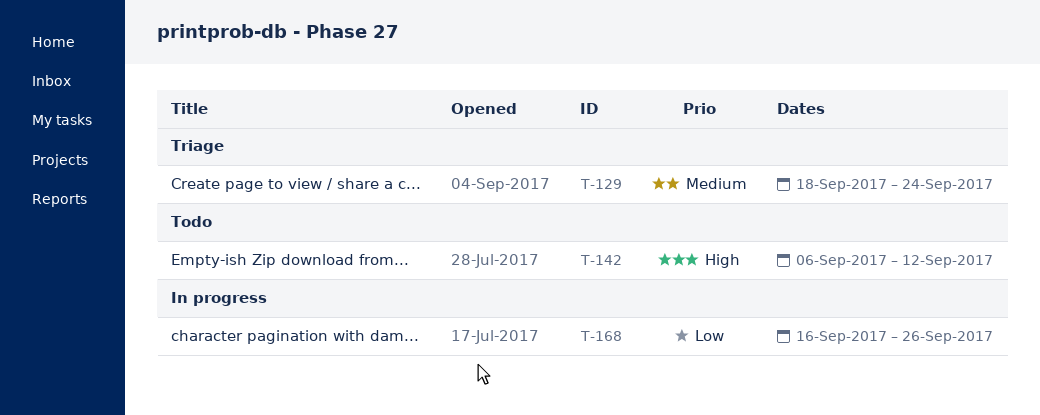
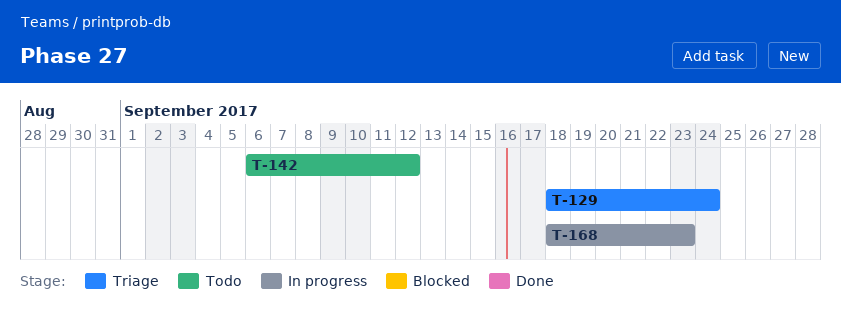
T-168, start: Sep 16 -> Sep 18
T-168, due: Sep 26 -> Sep 23

